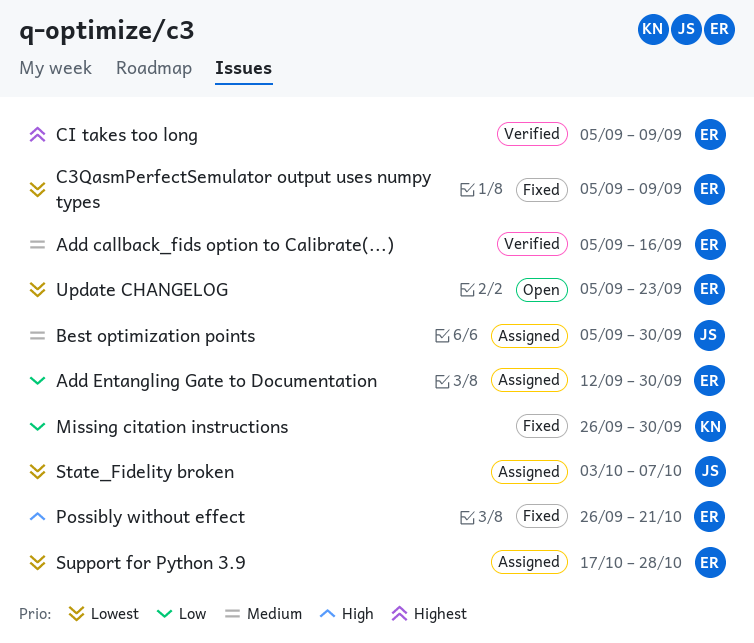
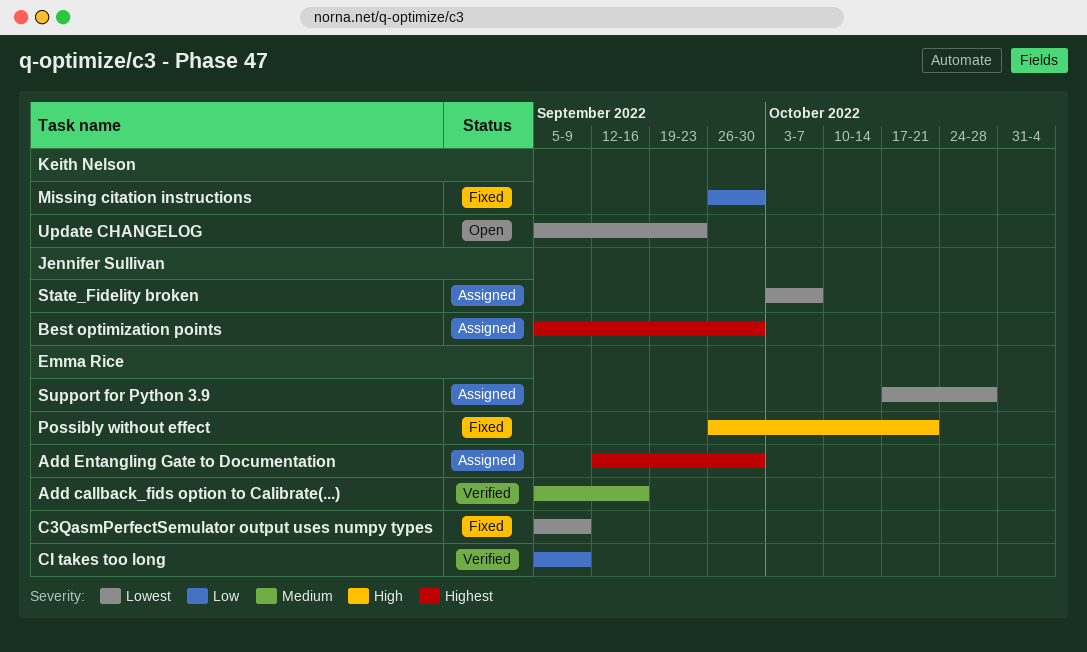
Add Entangling Gate to Documentation, priority: Low -> Highest
Best optimization points, priority: Medium -> Highest
CI takes too long, priority: Highest -> Low
Update CHANGELOG, owner: Emma Rice -> Keith Nelson

